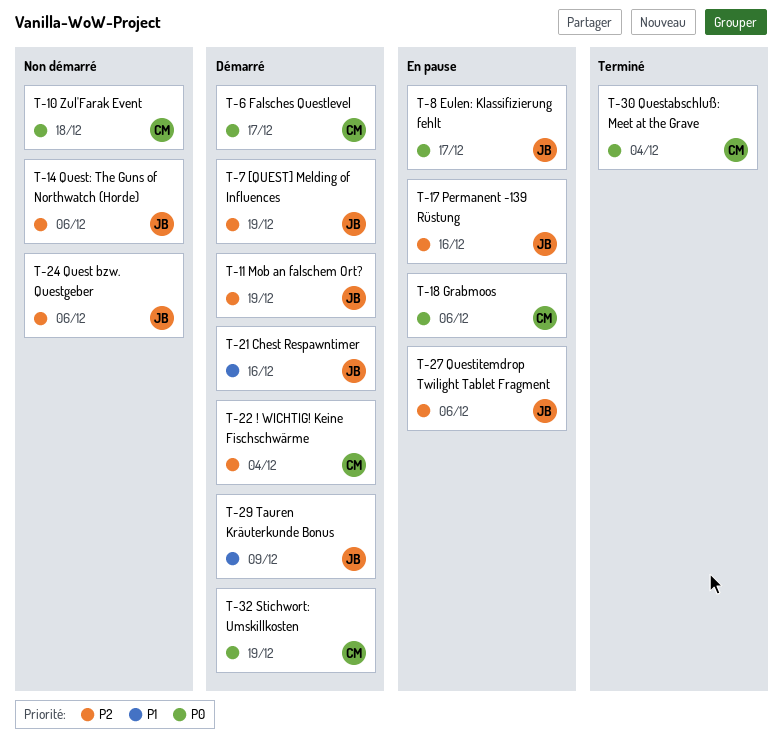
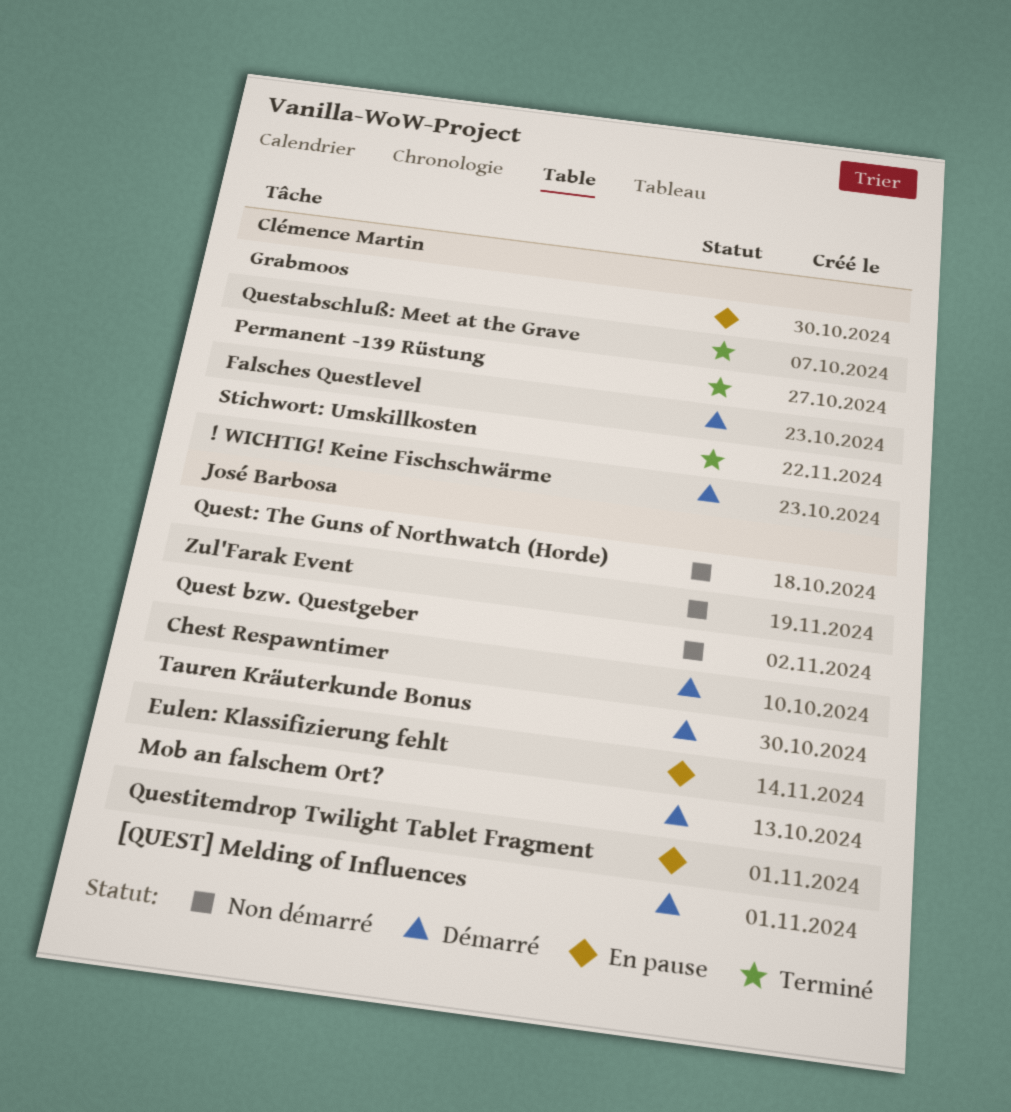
Permanent -139 Rüstung, status: En pause -> Terminé
Permanent -139 Rüstung, owner: José Barbosa -> Clémence Martin
Stichwort: Umskillkosten, status: Démarré -> Terminé
Zul'Farak Event, owner: Clémence Martin -> José Barbosa

